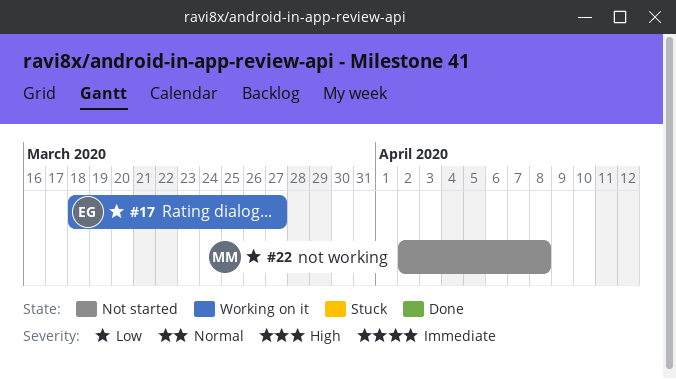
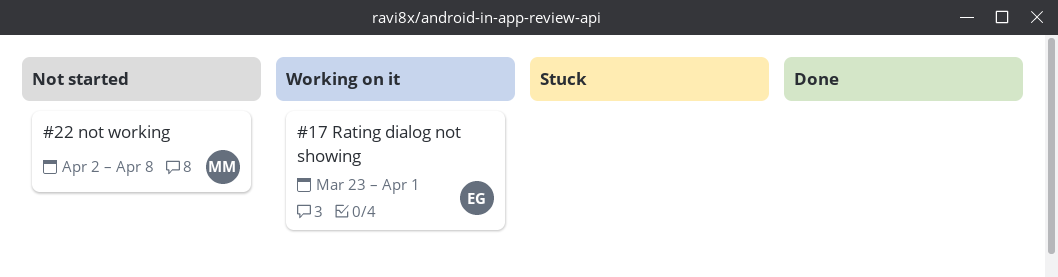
#17, start: Mar 18 -> Mar 23
#17, due: Mar 27 -> Apr 1

